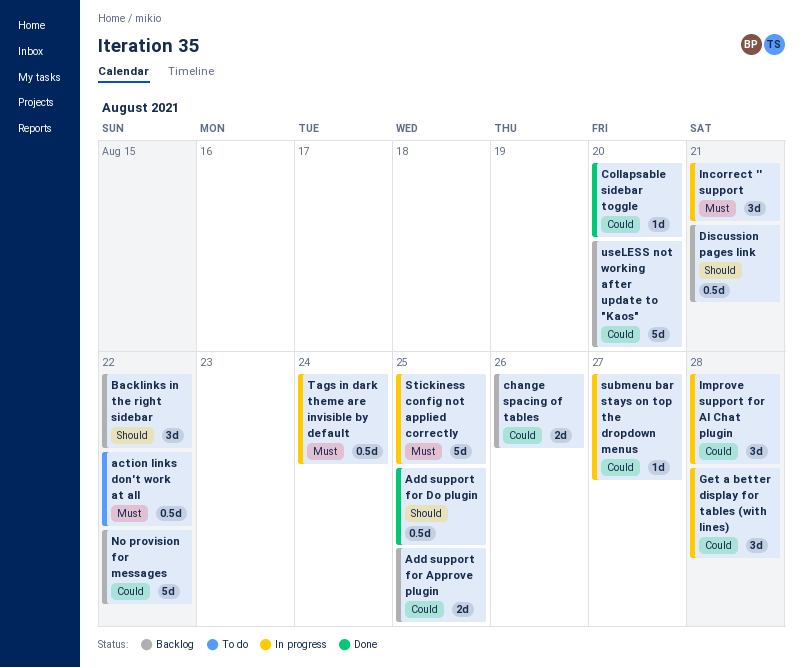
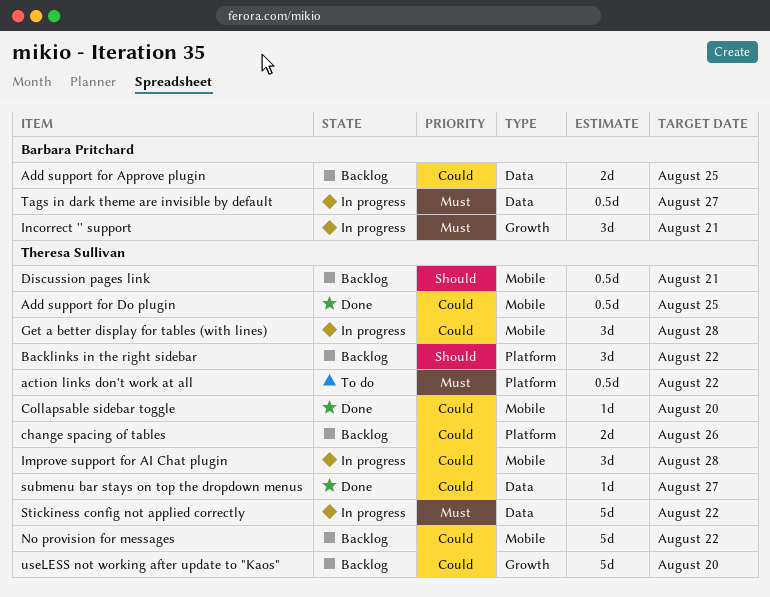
Add support for Do plugin, priority: Should -> Could
Stickiness config not applied correctly, due: Aug 25 -> Aug 22
submenu bar stays on top the dropdown menus, status: In progress -> Done
Tags in dark theme are invisible by default, due: Aug 24 -> Aug 27

